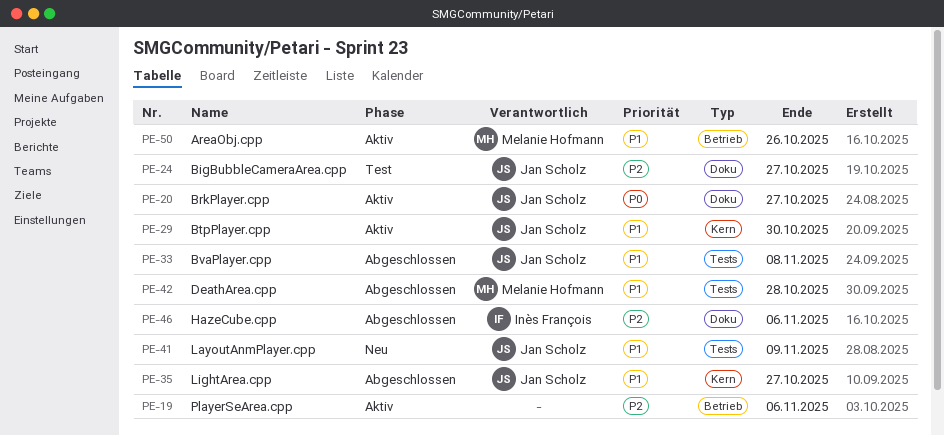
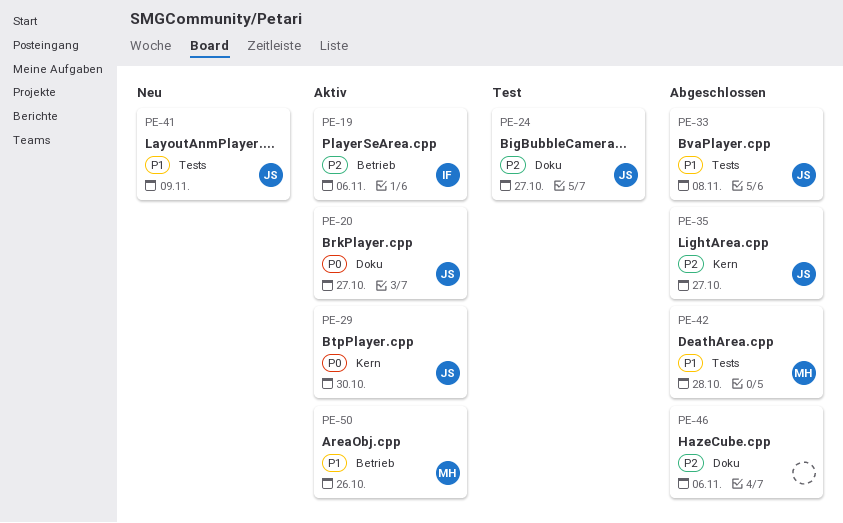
PE-19, owner: none -> Inès François
PE-29, priority: P1 -> P0
PE-35, priority: P1 -> P2
PE-46, owner: Inès François -> none

